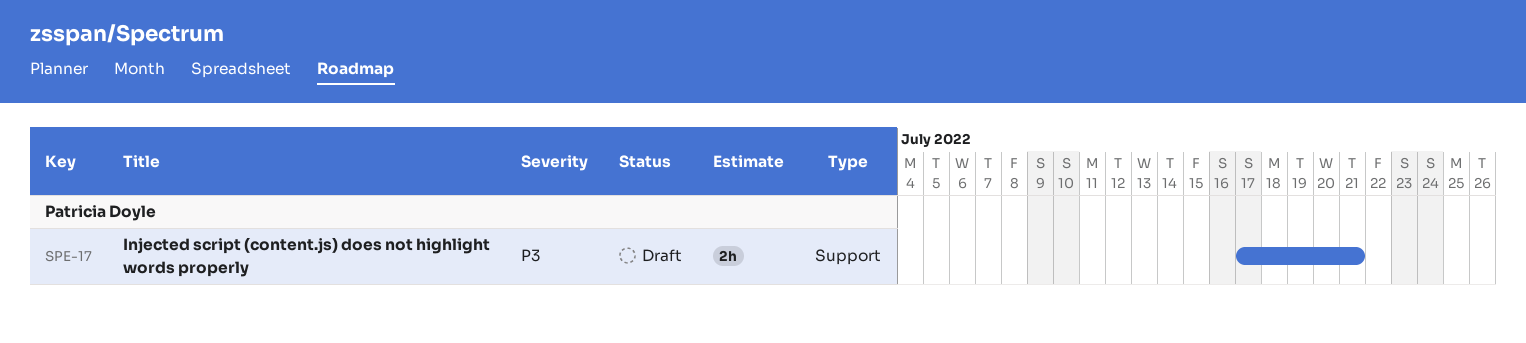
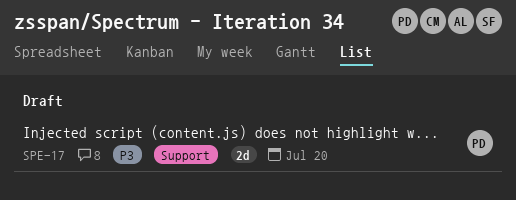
SPE-17, estimate: 2h -> 2d
SPE-17, due: Jul 21 -> Jul 20

